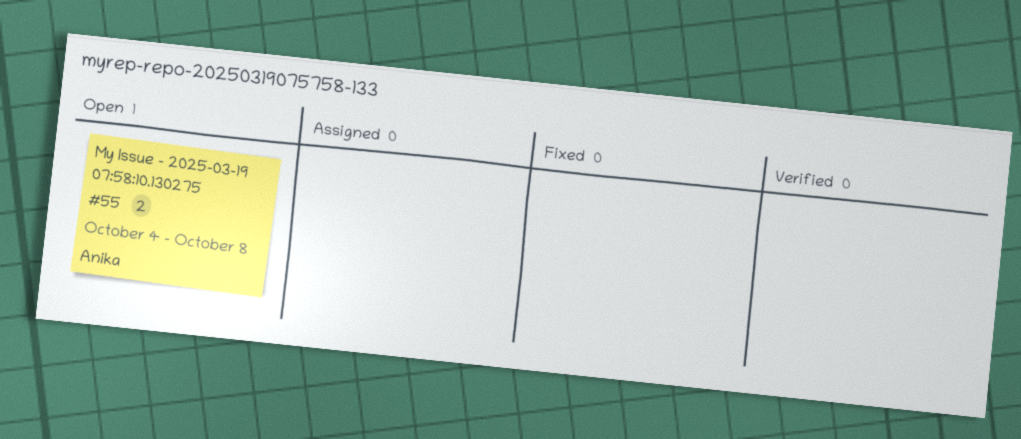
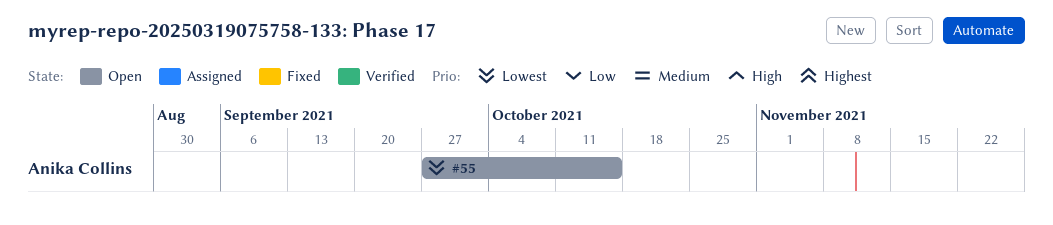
#55, start: Oct 4 -> Sep 27
#55, due: Oct 8 -> Oct 15

